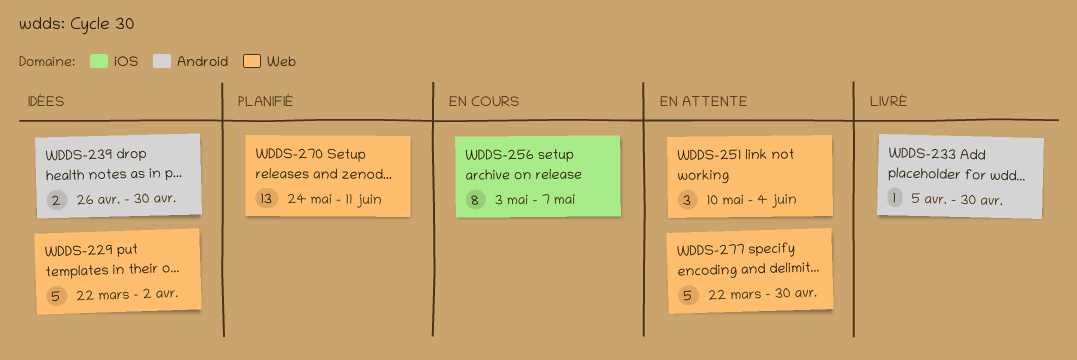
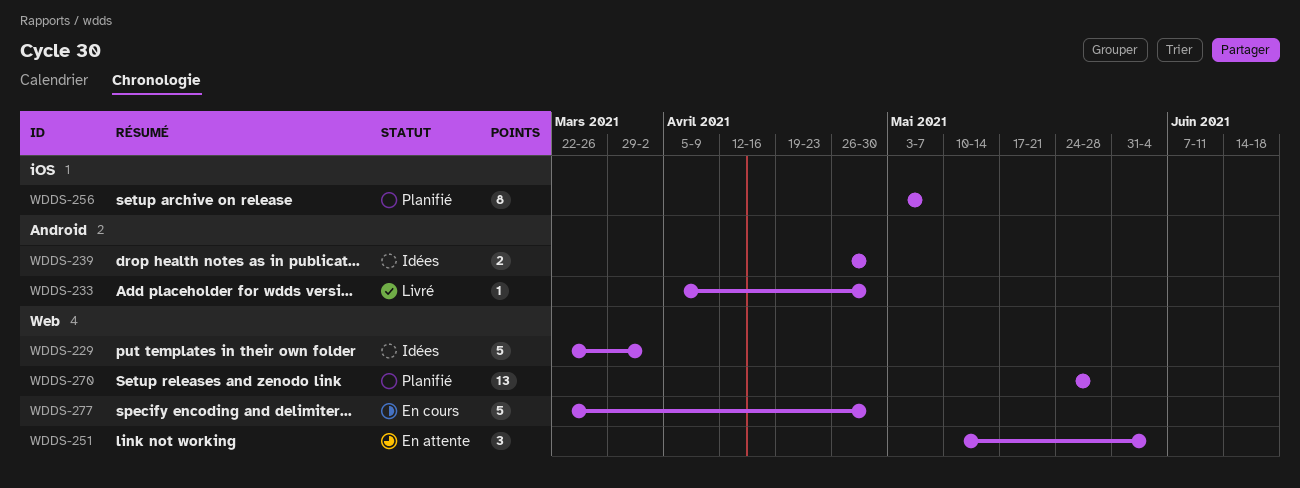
WDDS-256, status: En cours -> Planifié
WDDS-270, due: Jun 11 -> May 28
WDDS-277, status: En attente -> En cours

